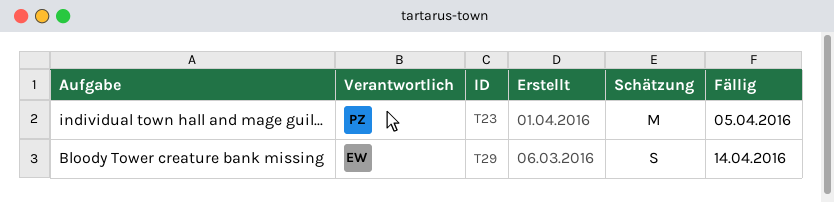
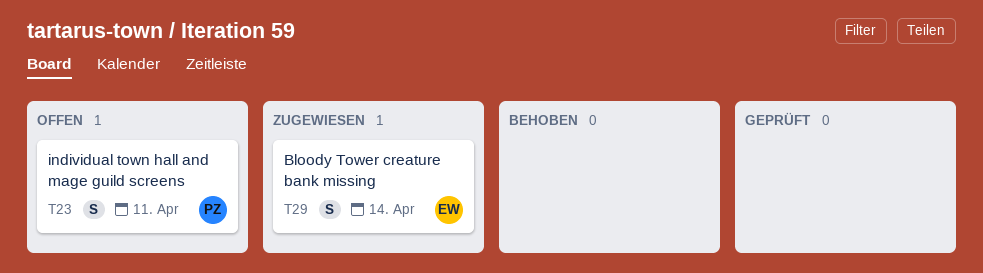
T23, estimate: M -> S
T23, due: Apr 5 -> Apr 11

